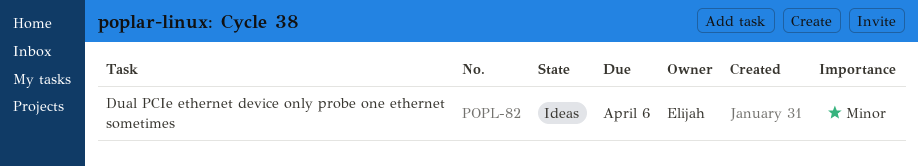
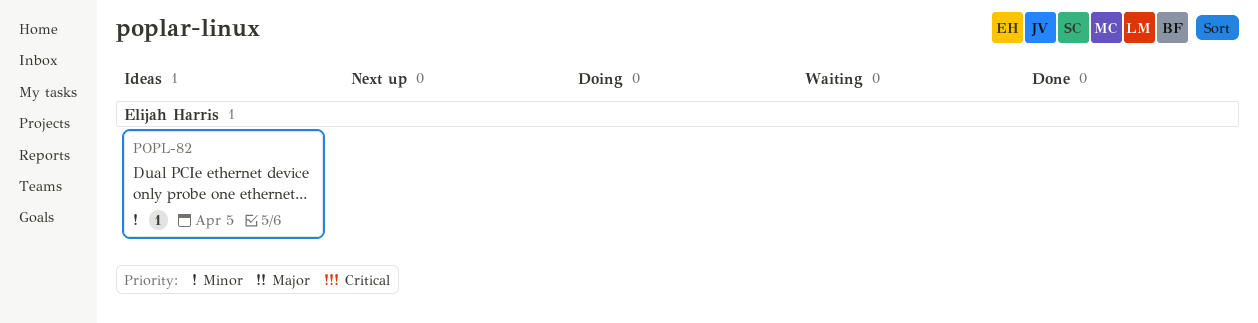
POPL-82, due: Apr 6 -> Apr 5

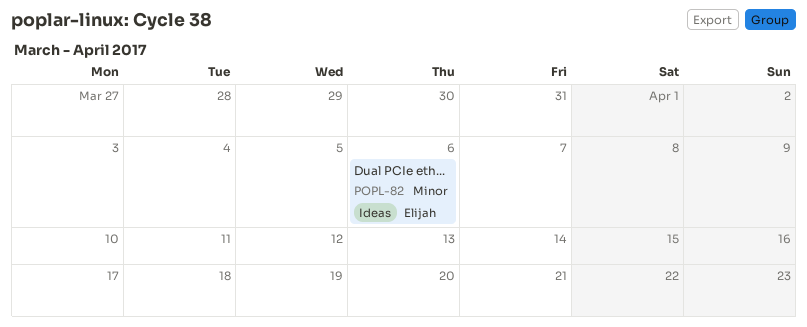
POPL-82, due: Apr 5 -> Apr 6

